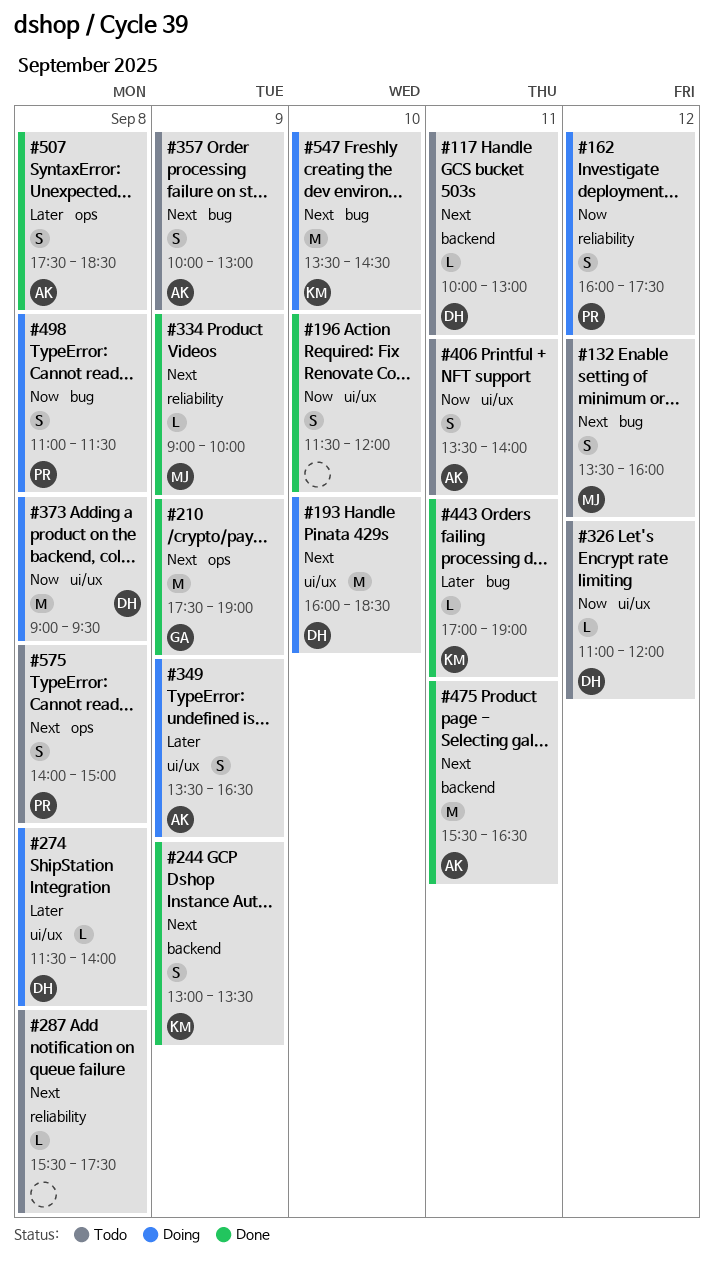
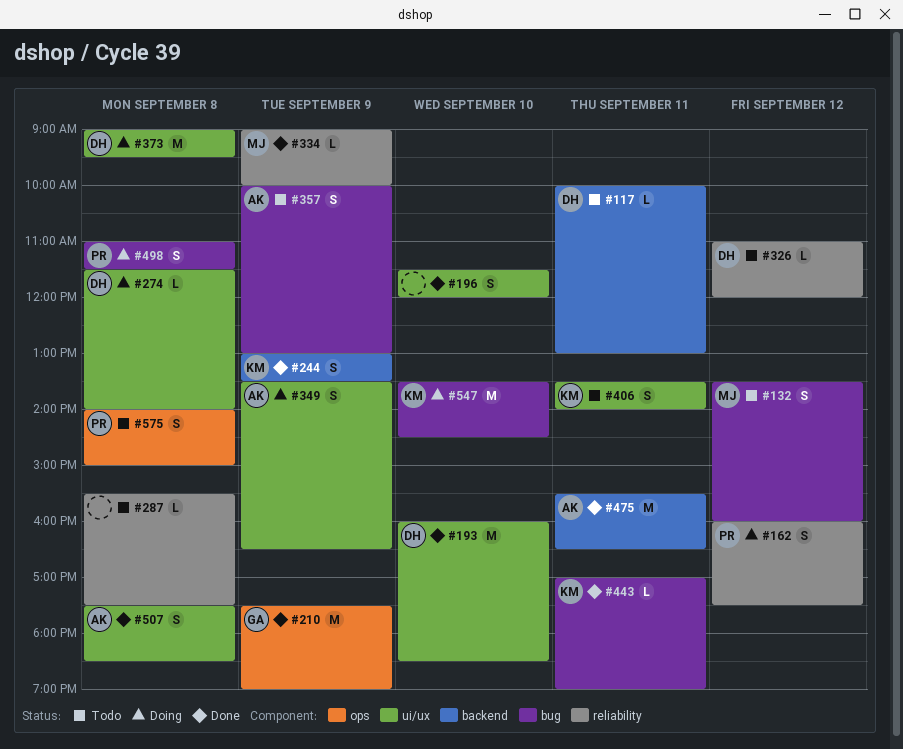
#193, status: Doing -> Done
#326, label: ui/ux -> reliability
#406, owner: AK -> KM
#507, label: ops -> ui/ux

